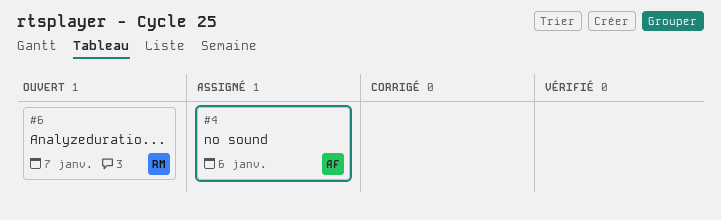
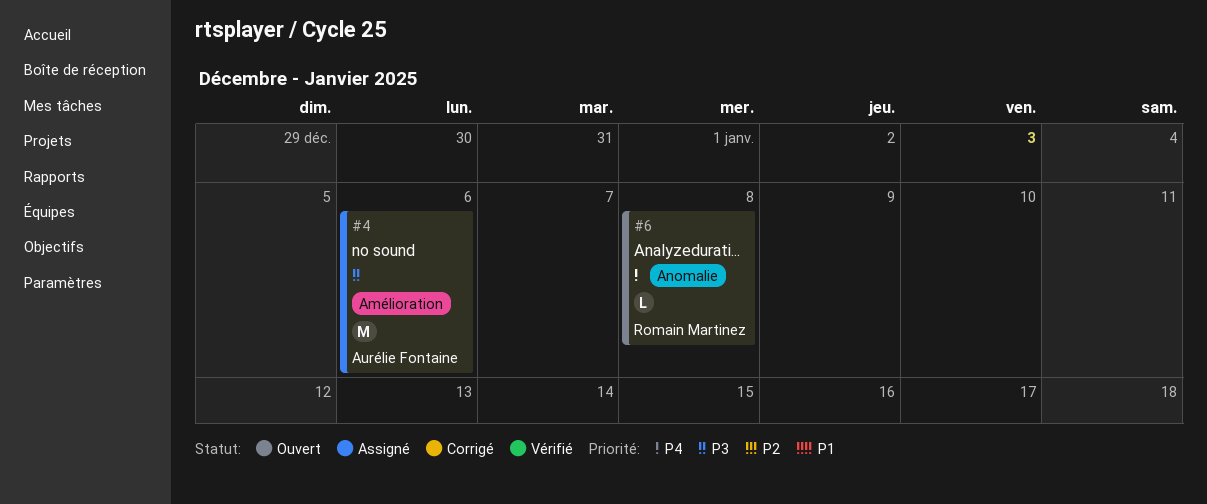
#6, due: Jan 7 -> Jan 8

